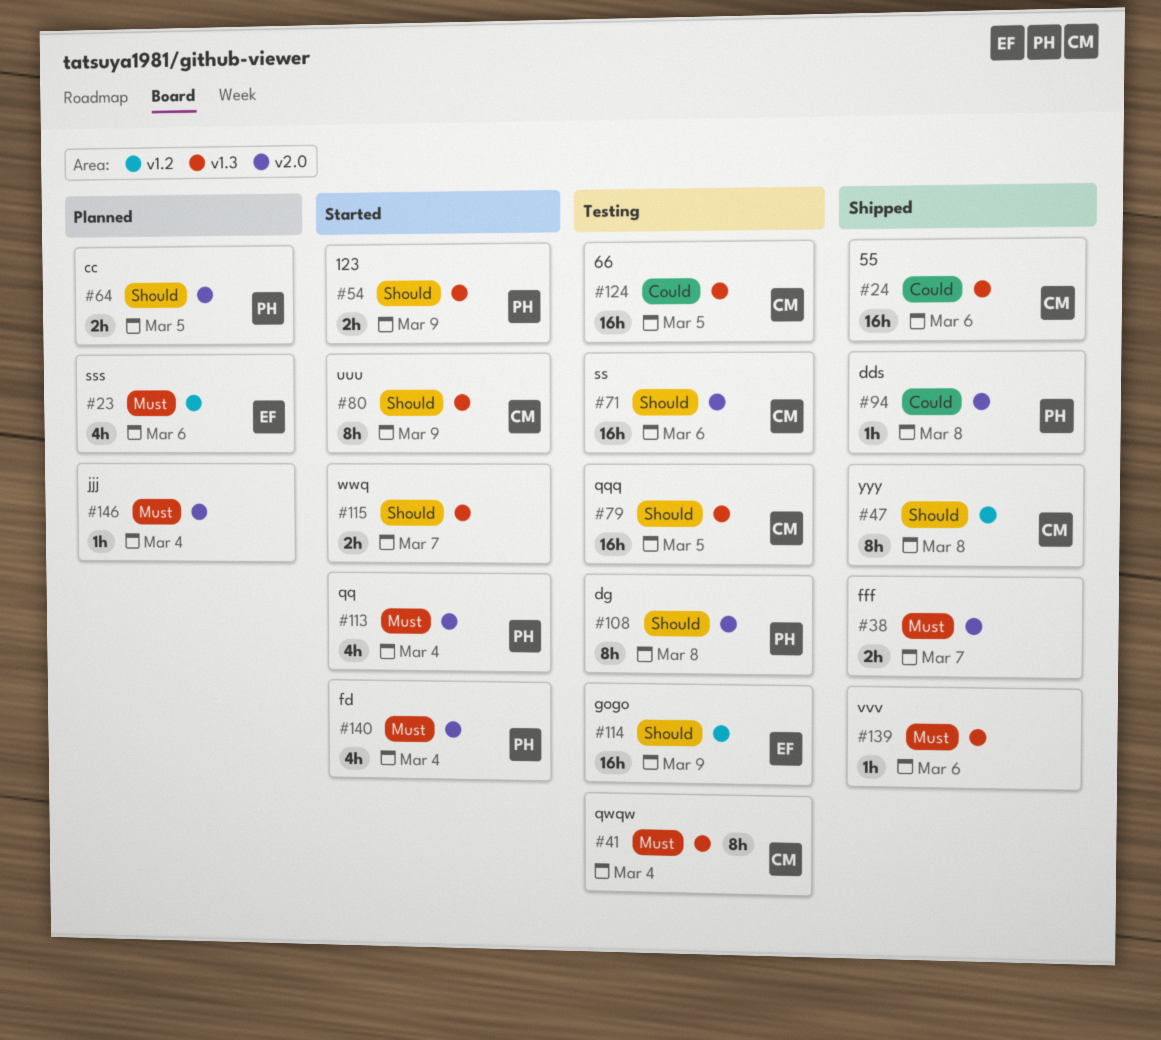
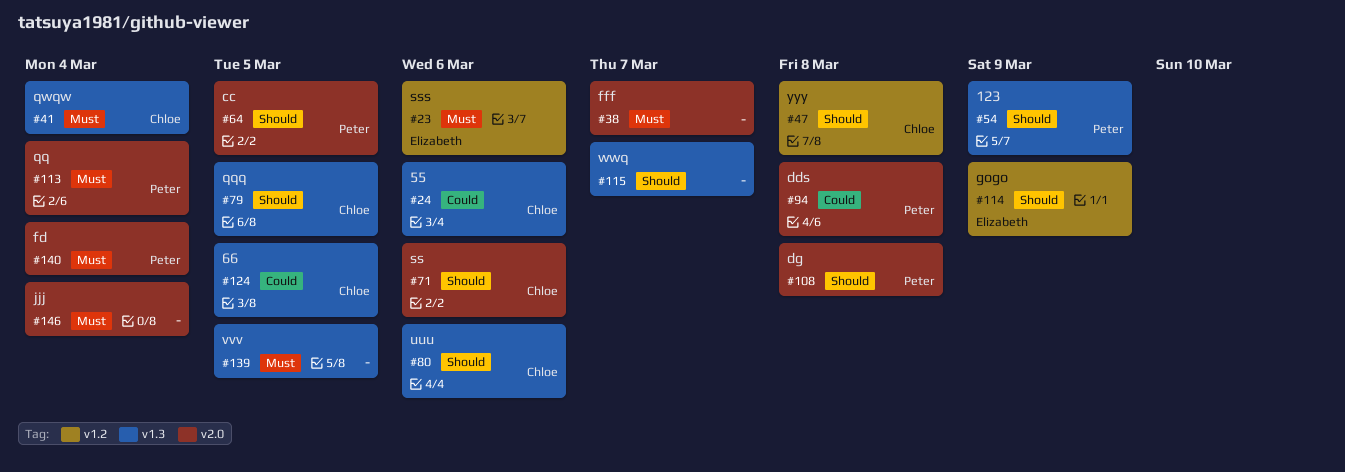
#80, due: Mar 9 -> Mar 6
#139, due: Mar 6 -> Mar 5

